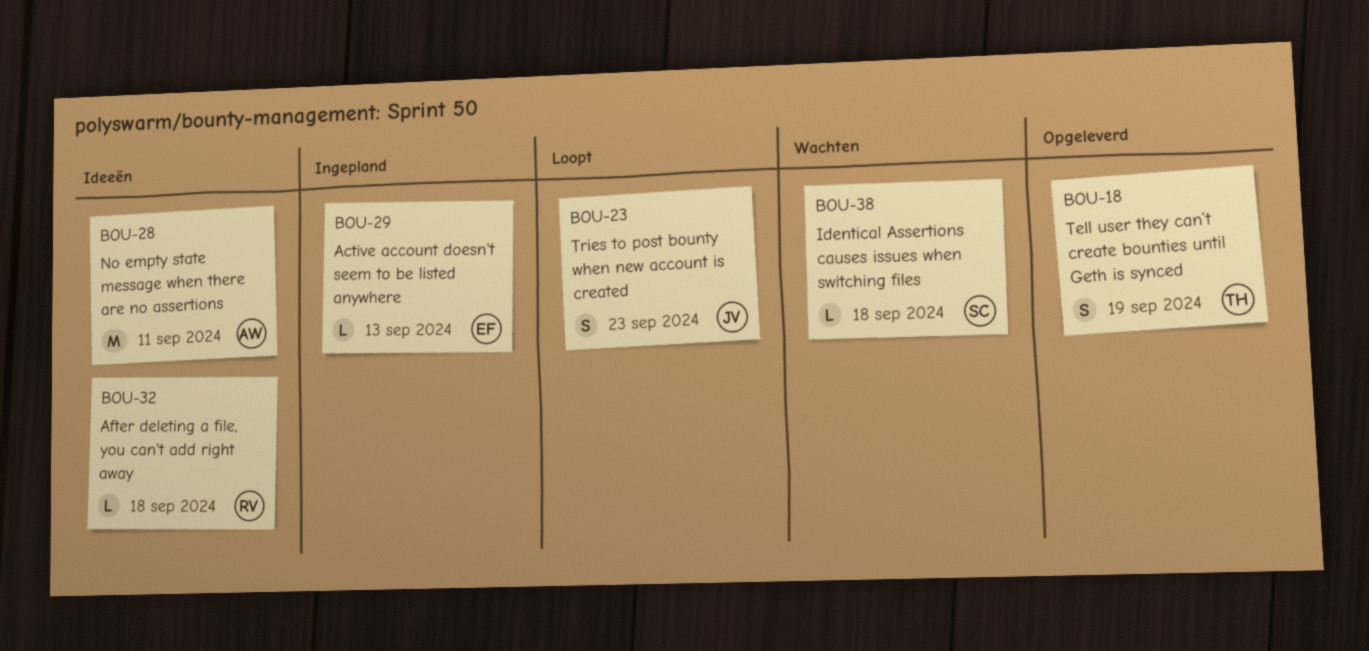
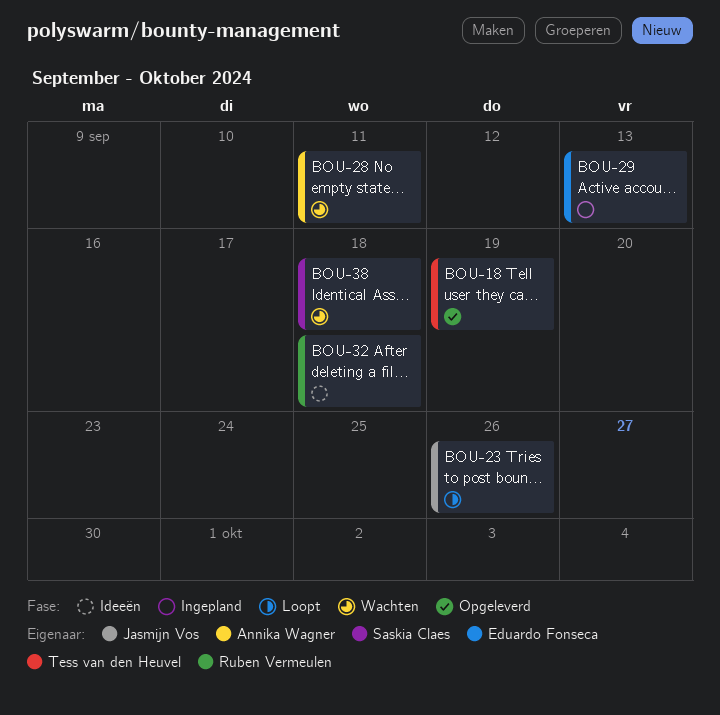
BOU-23, due: Sep 23 -> Sep 26
BOU-28, status: Ideeën -> Wachten

